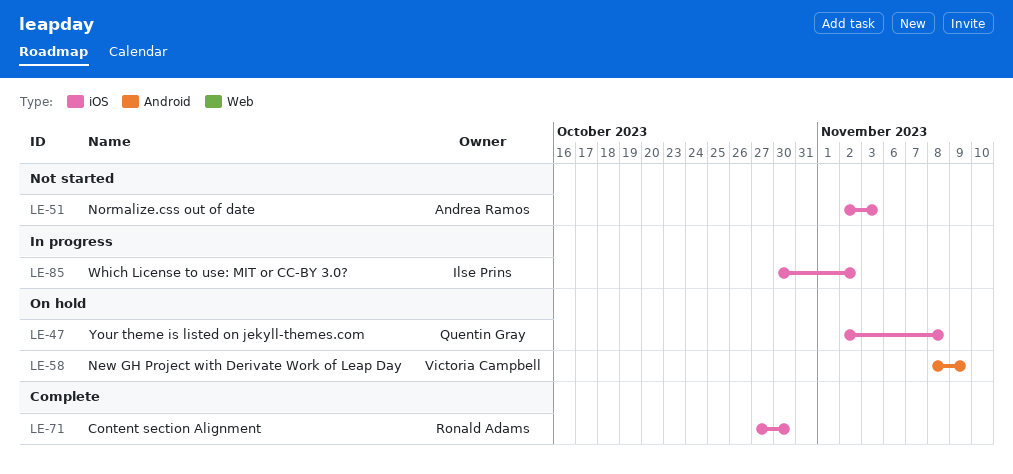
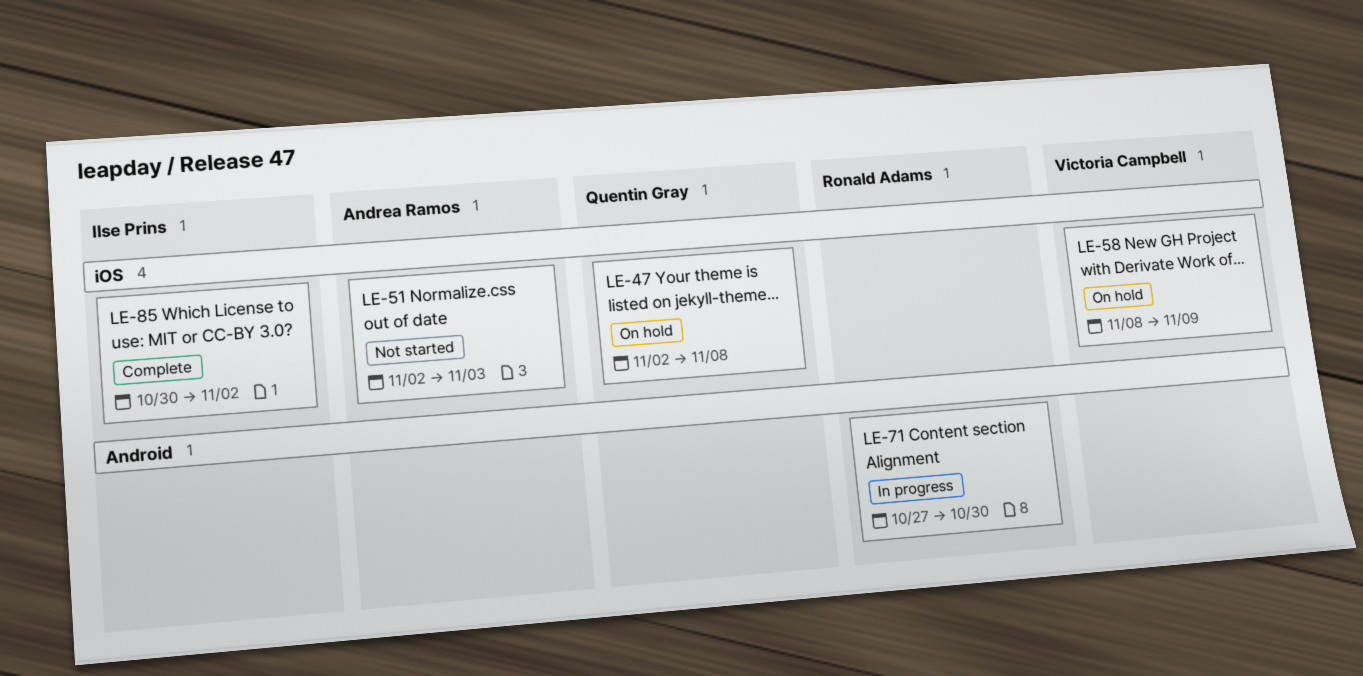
LE-58, label: Android -> iOS
LE-71, status: Complete -> In progress
LE-71, label: iOS -> Android
LE-85, status: In progress -> Complete

